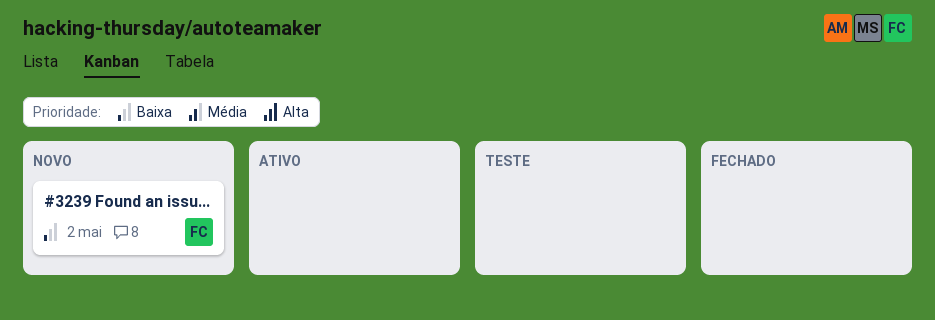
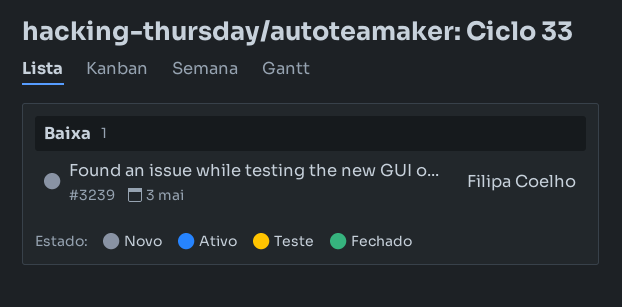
#3239, due: May 2 -> May 3

